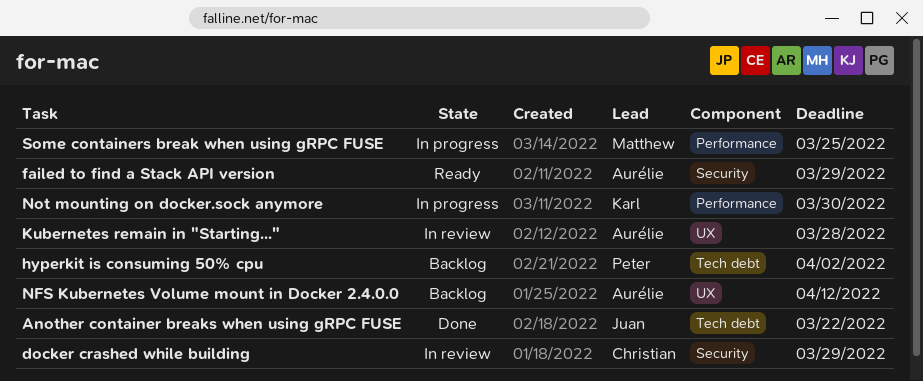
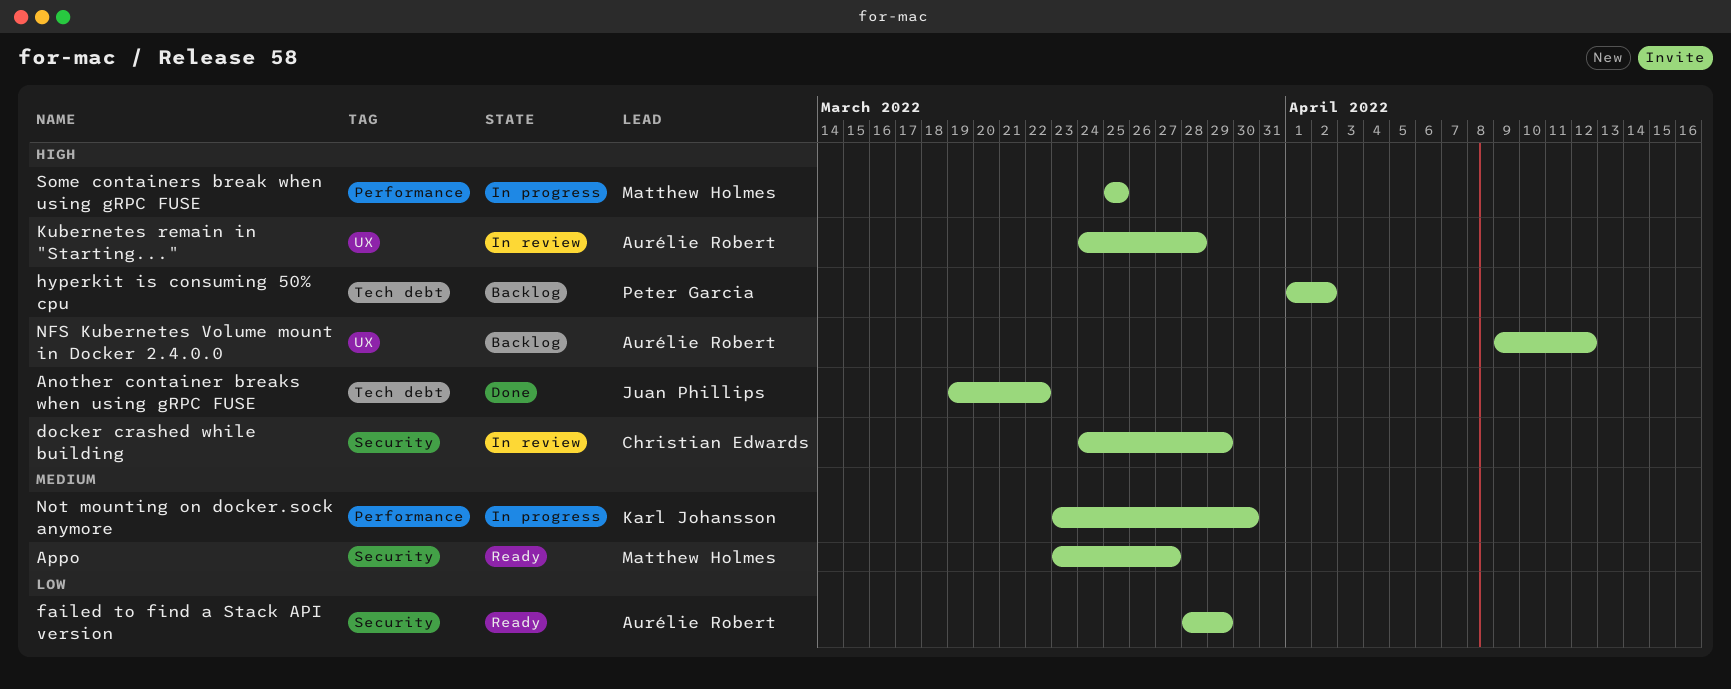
Appo: none -> present

